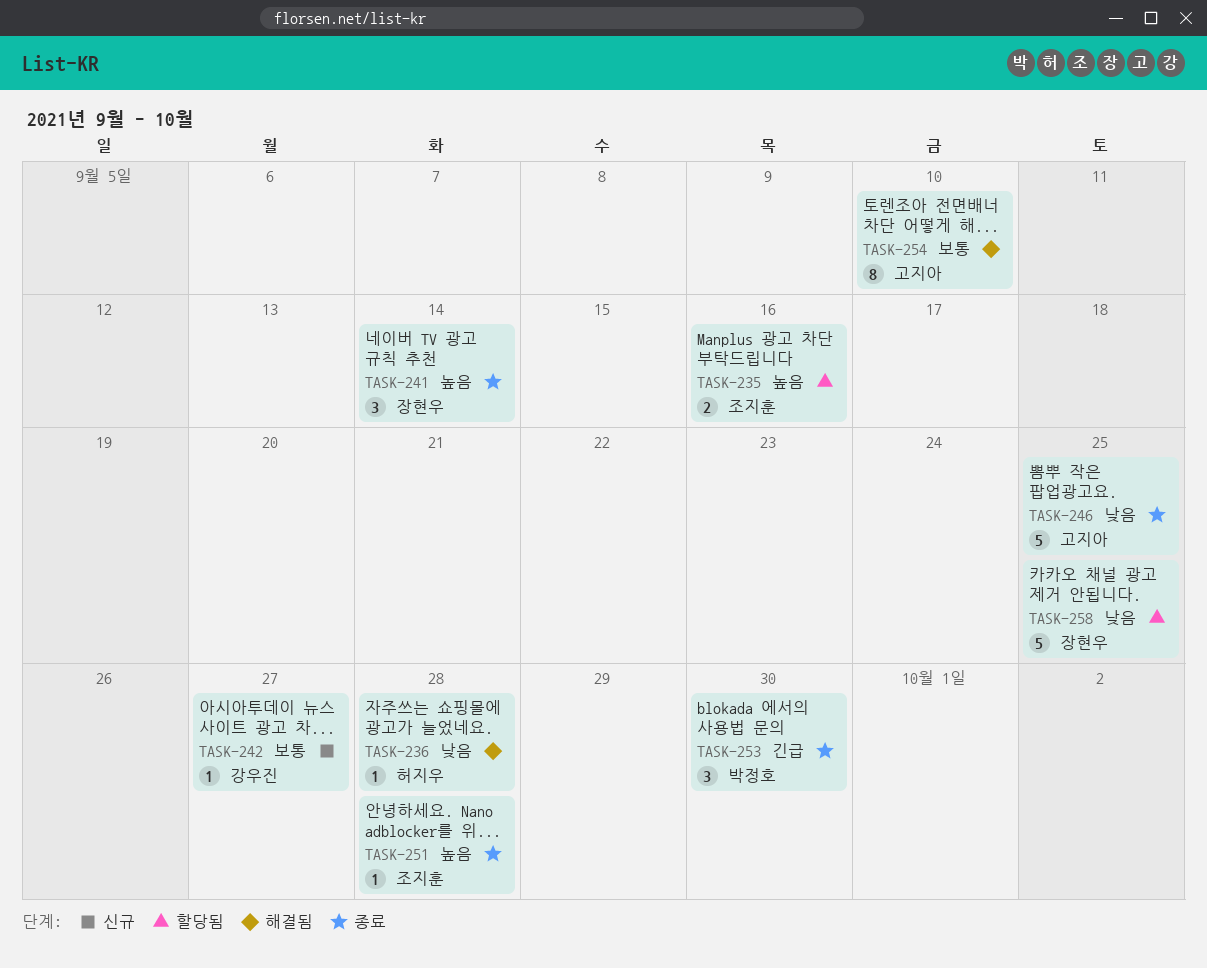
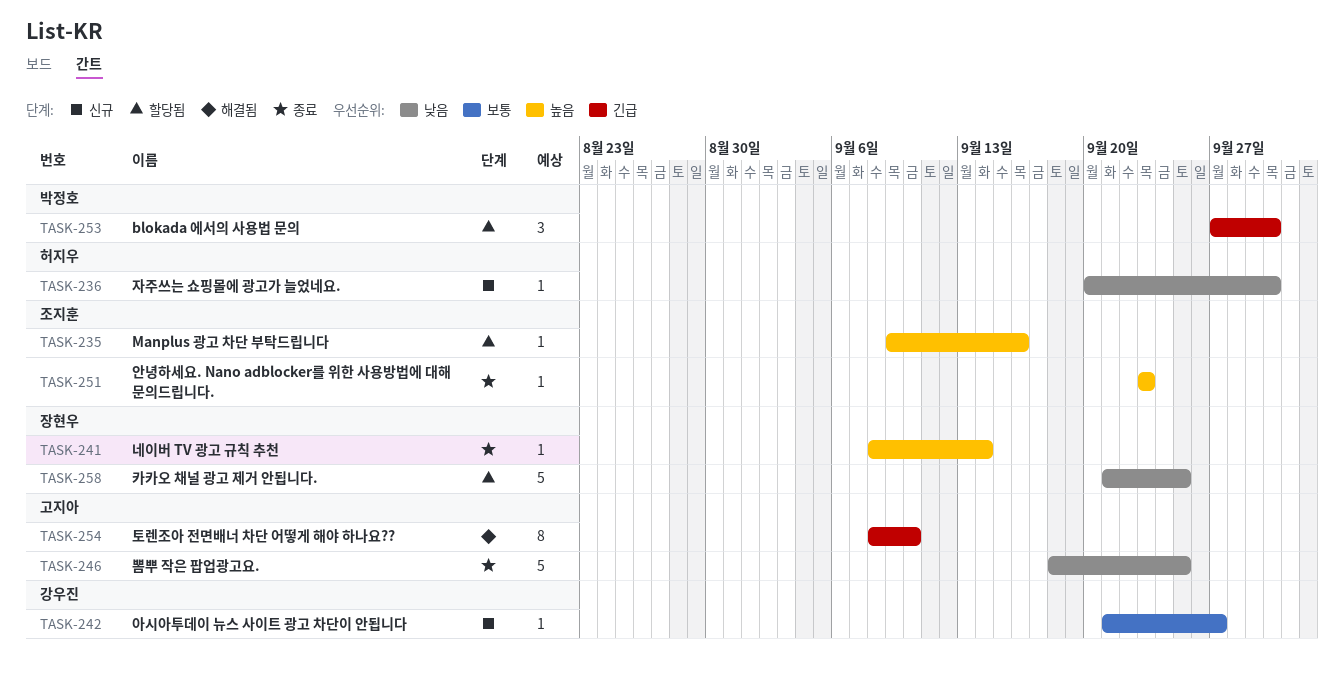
TASK-235, estimate: 2 -> 1
TASK-236, status: 해결됨 -> 신규
TASK-236, due: Sep 28 -> Sep 30
TASK-241, estimate: 3 -> 1
TASK-251, due: Sep 28 -> Sep 23
TASK-253, status: 종료 -> 할당됨
TASK-254, priority: 보통 -> 긴급

